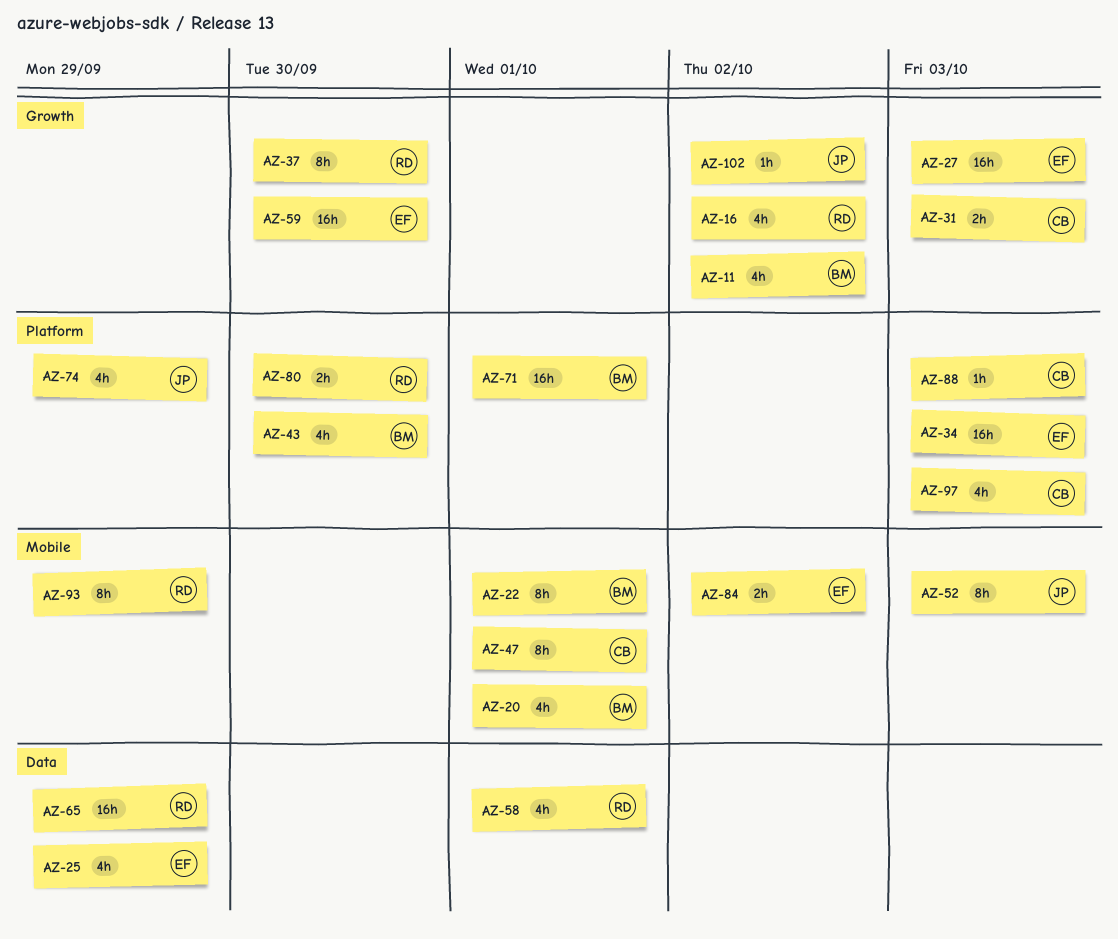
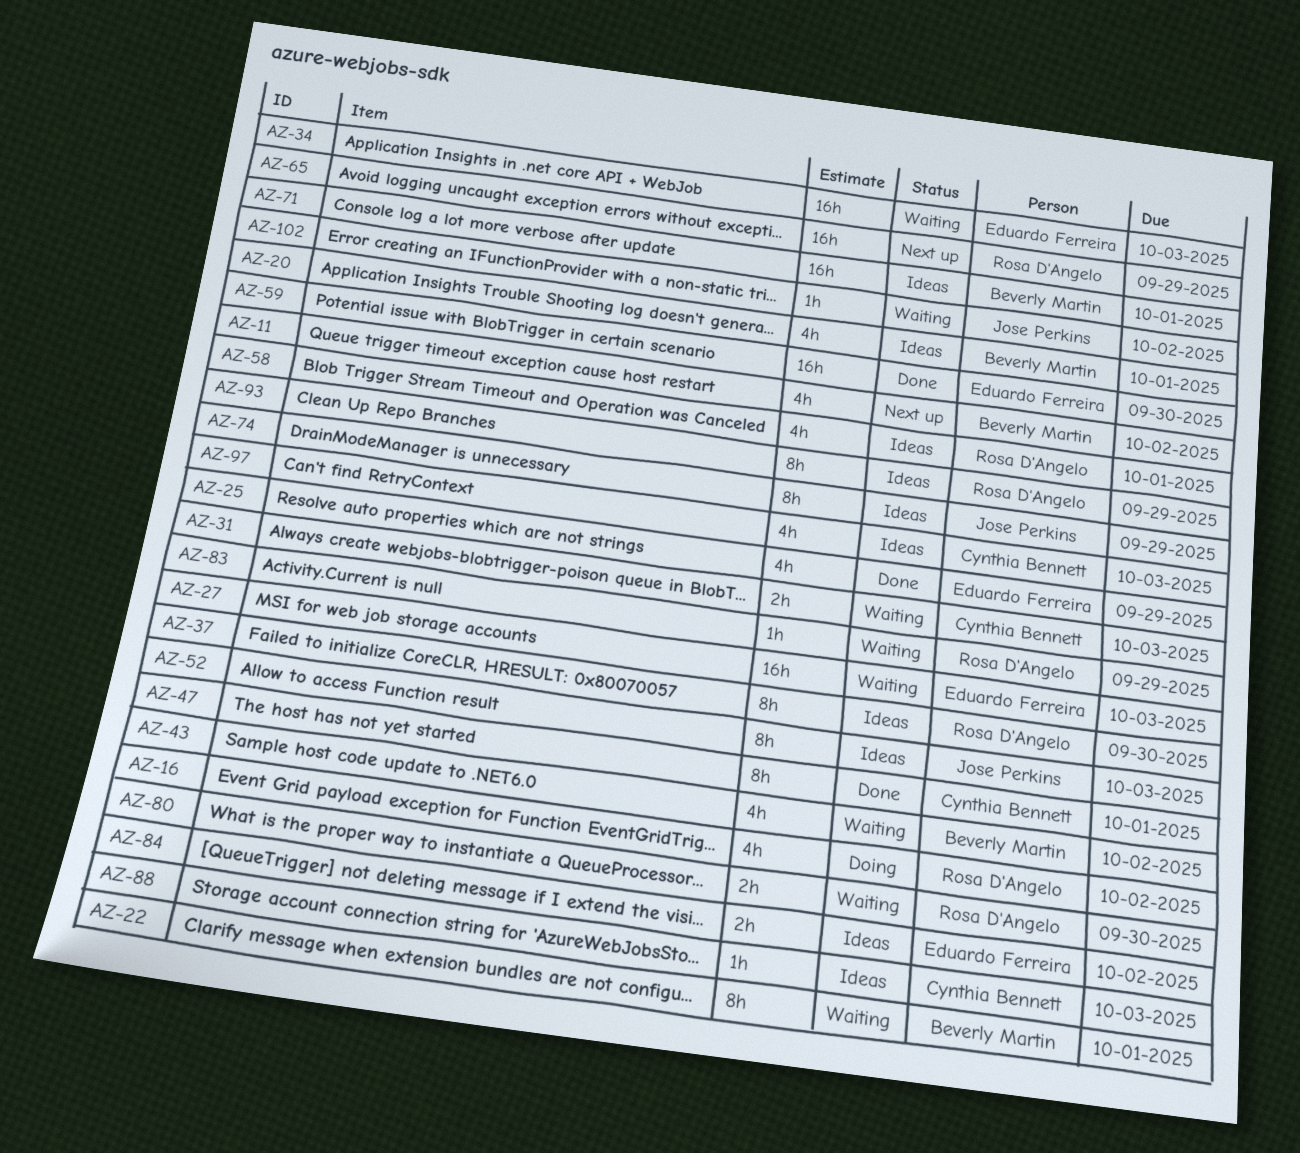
AZ-43, due: Sep 30 -> Oct 2
AZ-74, estimate: 4h -> 8h
AZ-83: none -> present

